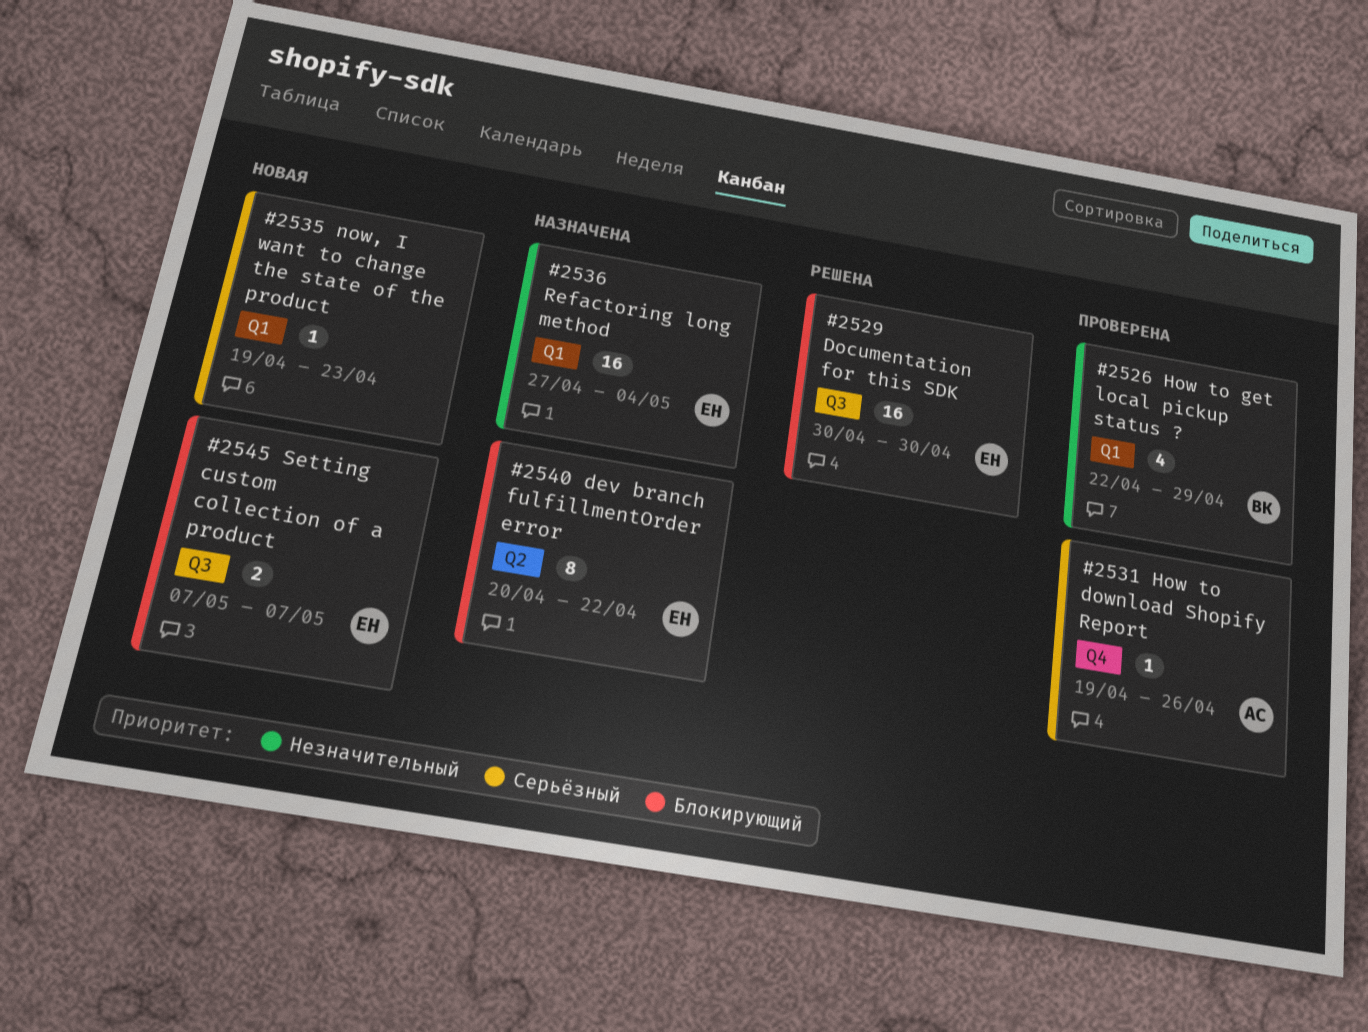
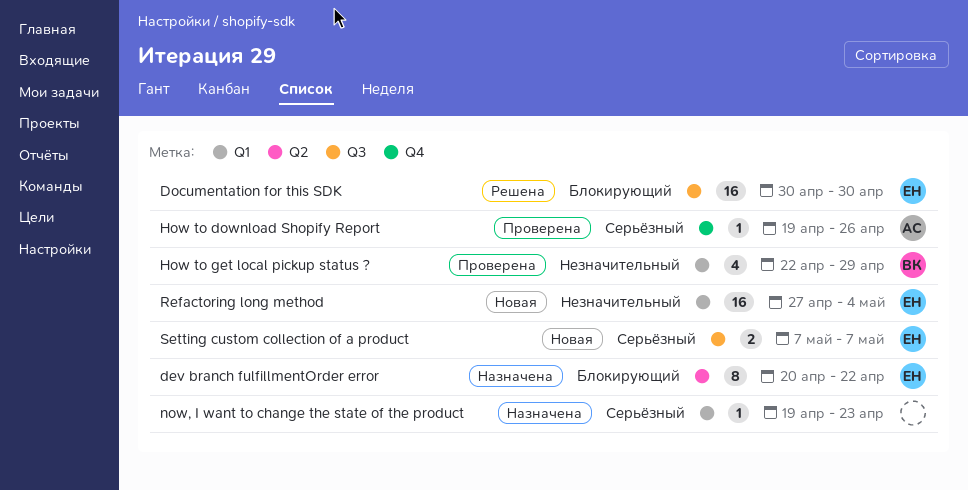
now, I want to change the state of the product, status: Новая -> Назначена
Refactoring long method, status: Назначена -> Новая
Setting custom collection of a product, priority: Блокирующий -> Серьёзный

